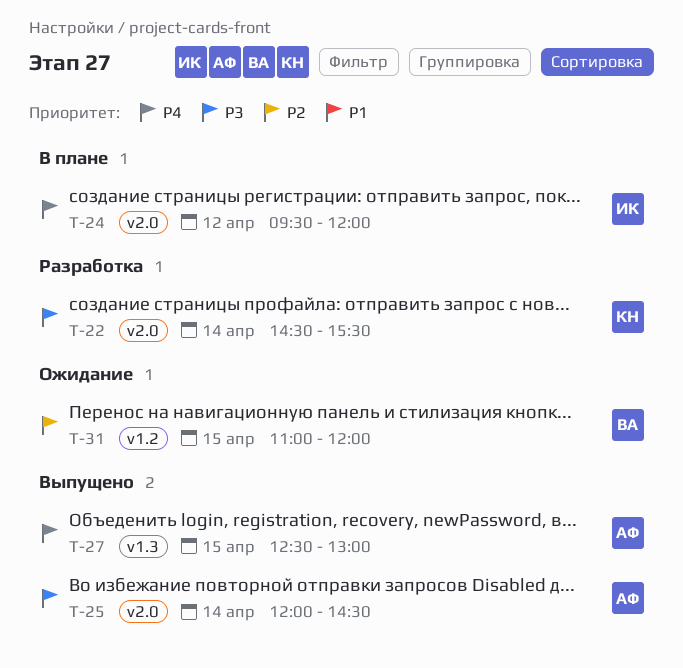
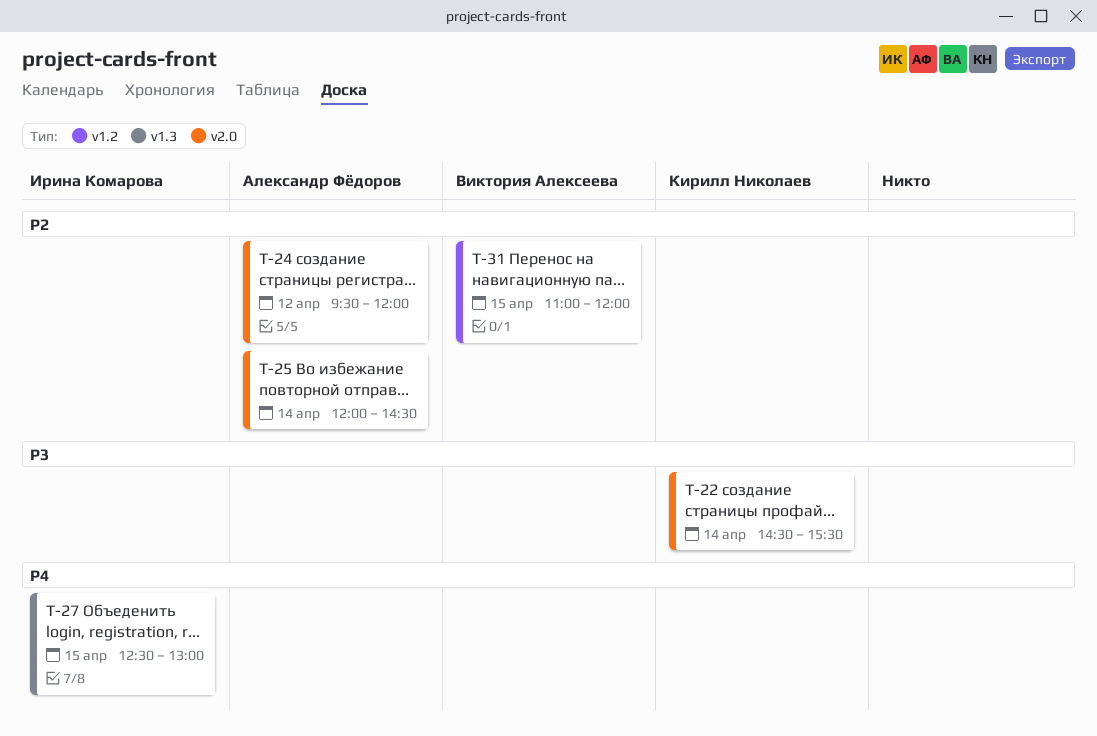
T-24, owner: Ирина Комарова -> Александр Фёдоров
T-24, priority: P4 -> P2
T-25, priority: P3 -> P2
T-27, owner: Александр Фёдоров -> Ирина Комарова

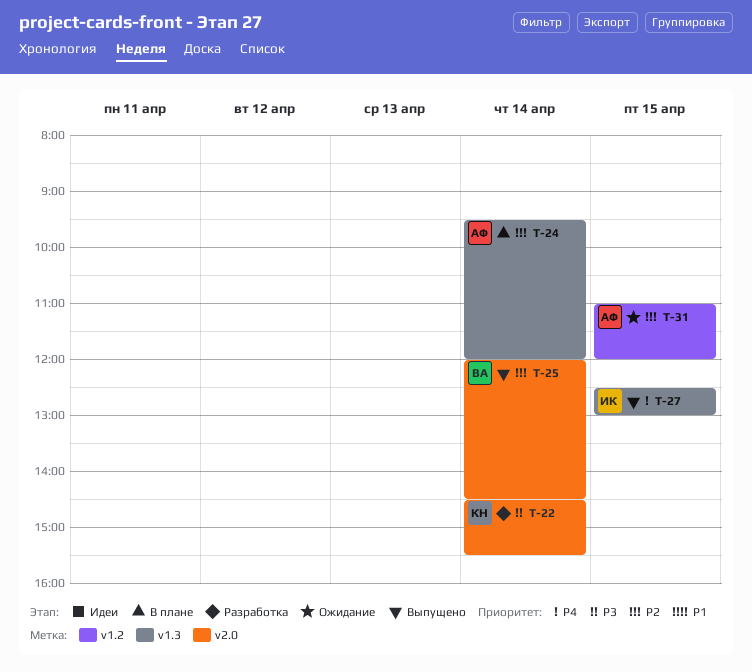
T-24, label: v2.0 -> v1.3
T-24, day: Apr 12 -> Apr 14
T-25, owner: Александр Фёдоров -> Виктория Алексеева
T-31, owner: Виктория Алексеева -> Александр Фёдоров

